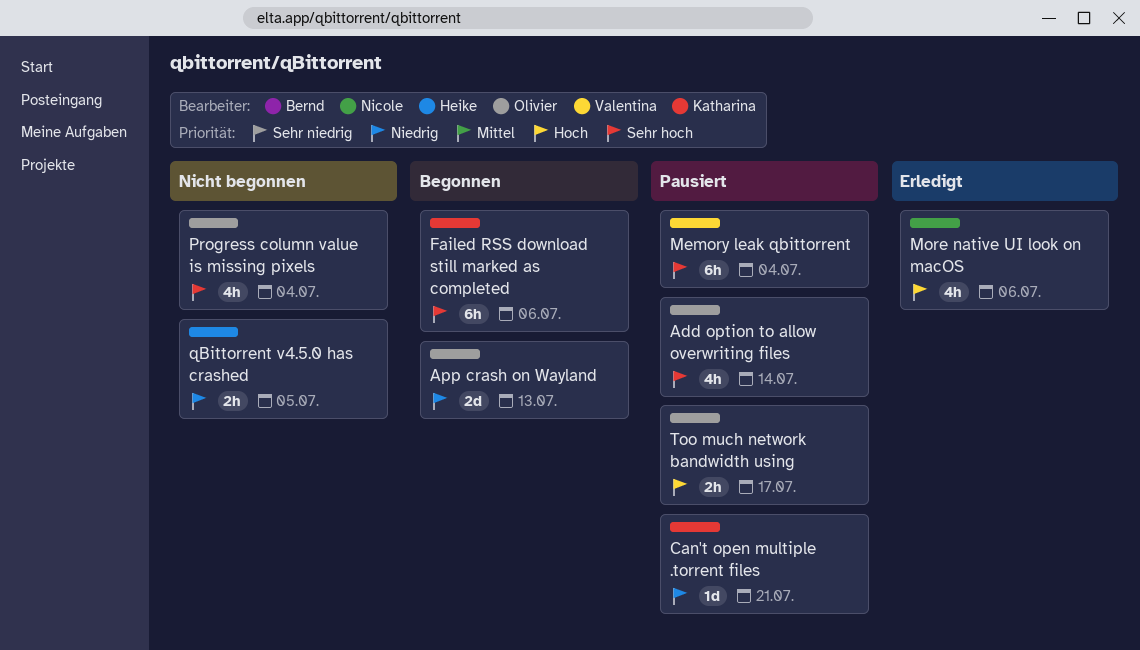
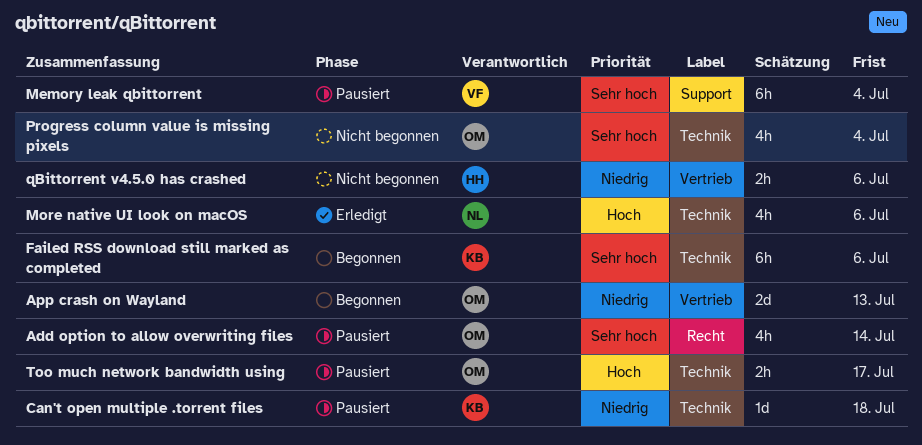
Can't open multiple .torrent files, due: Jul 21 -> Jul 18
qBittorrent v4.5.0 has crashed, due: Jul 5 -> Jul 6

